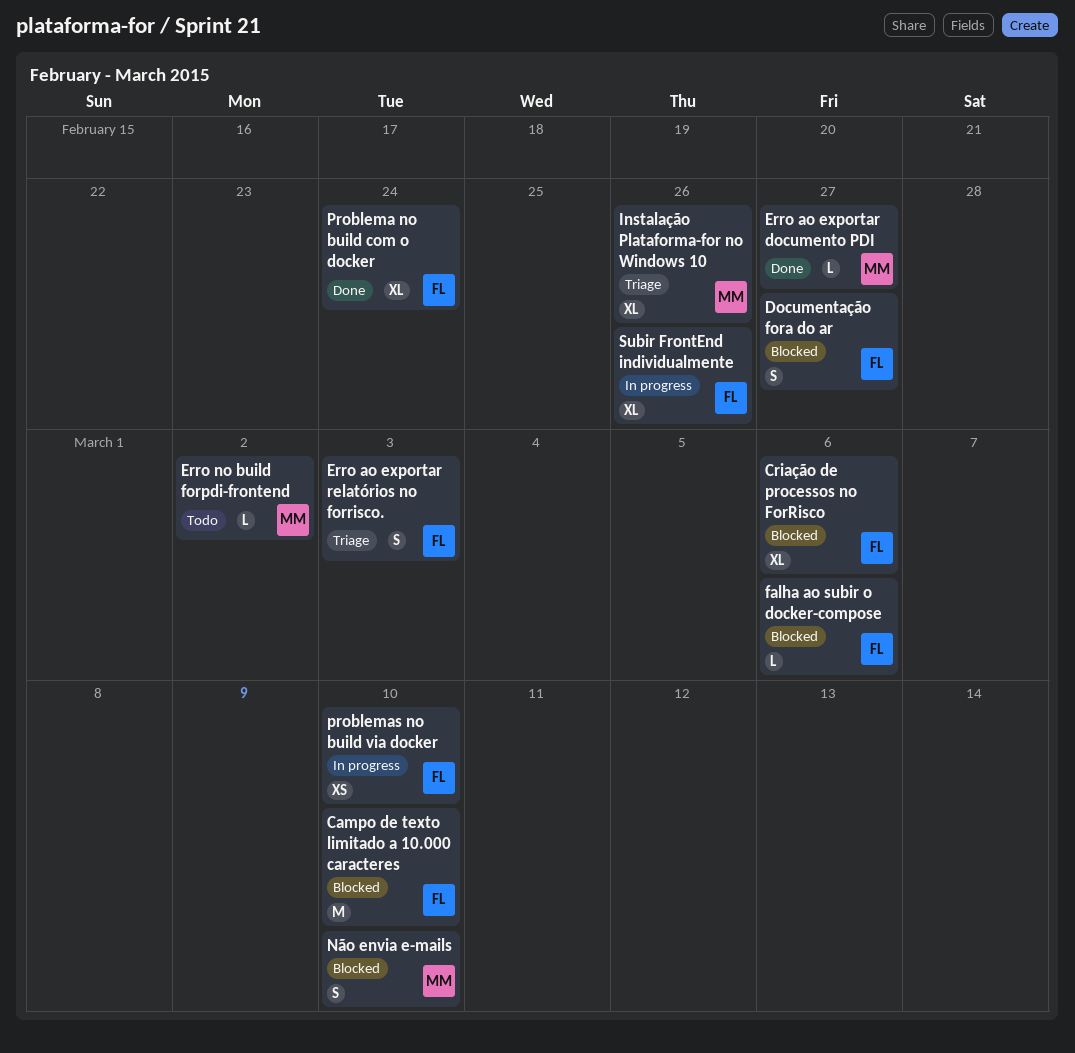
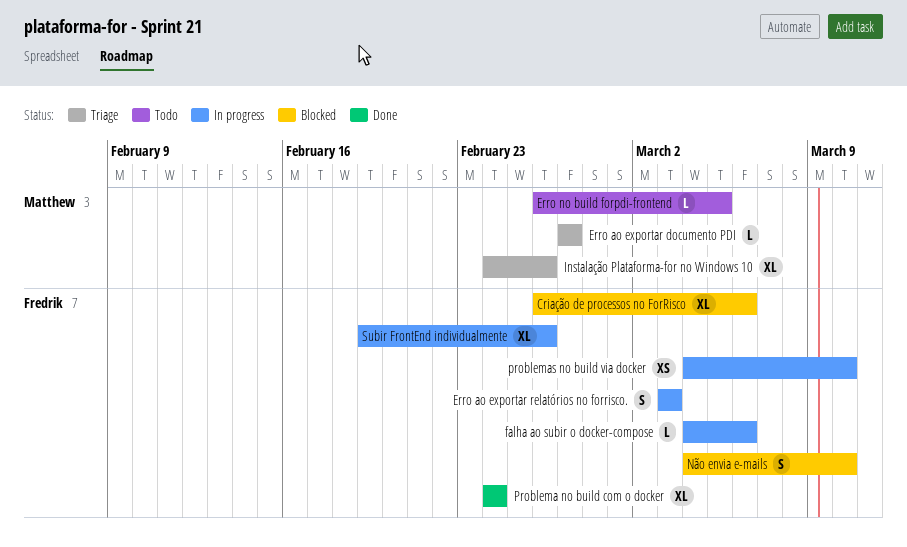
Campo de texto limitado a 10.000 caracteres: present -> none
Documentação fora do ar: present -> none
Erro ao exportar documento PDI, status: Done -> Triage
Erro ao exportar relatórios no forrisco., status: Triage -> In progress
Erro no build forpdi-frontend, due: Mar 2 -> Mar 5
falha ao subir o docker-compose, status: Blocked -> In progress
Não envia e-mails, owner: Matthew -> Fredrik

